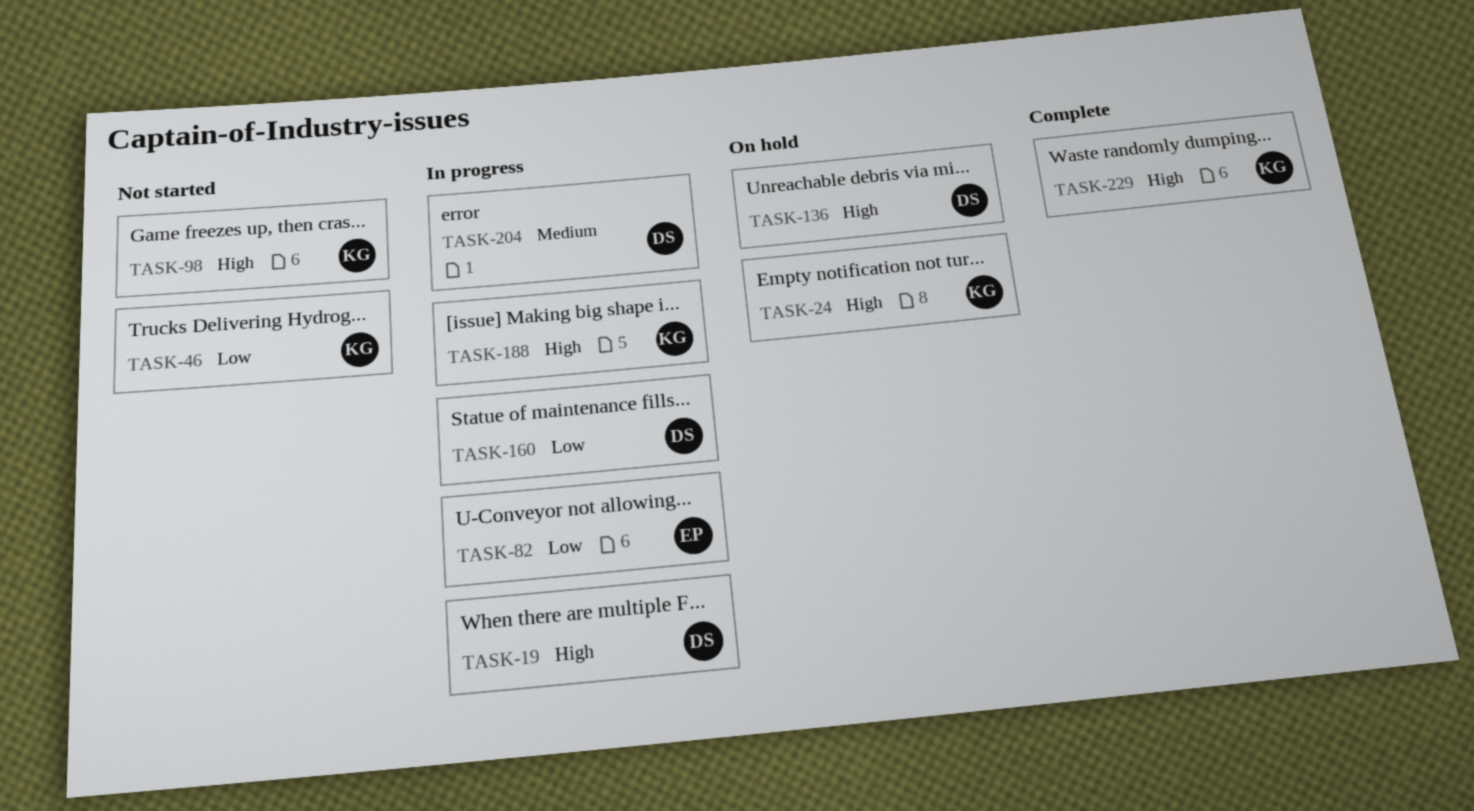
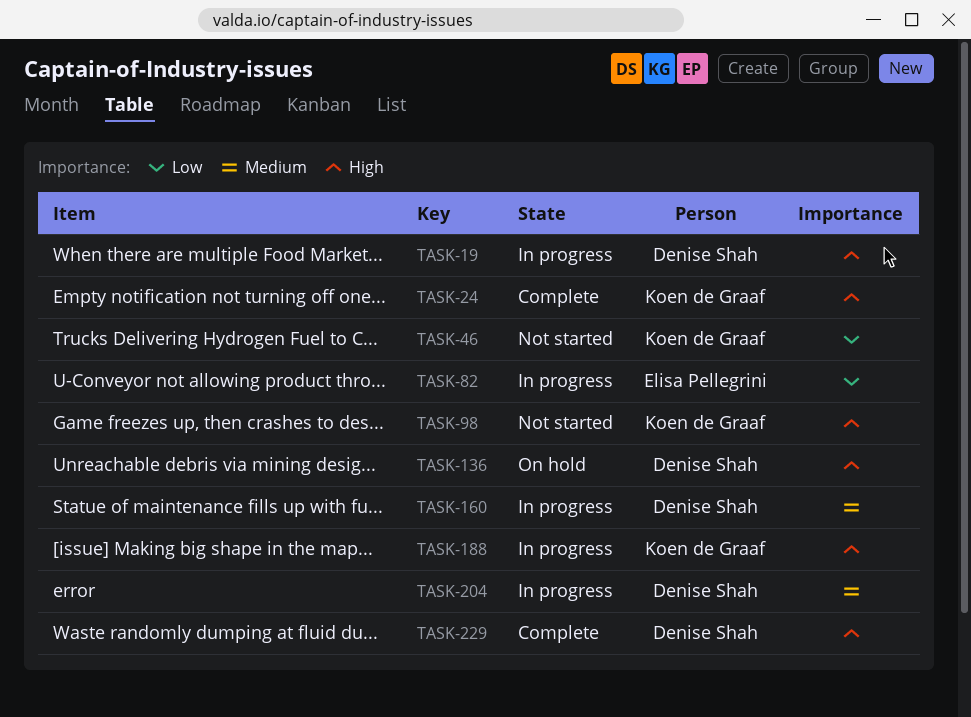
TASK-24, status: On hold -> Complete
TASK-160, priority: Low -> Medium
TASK-229, owner: Koen de Graaf -> Denise Shah

